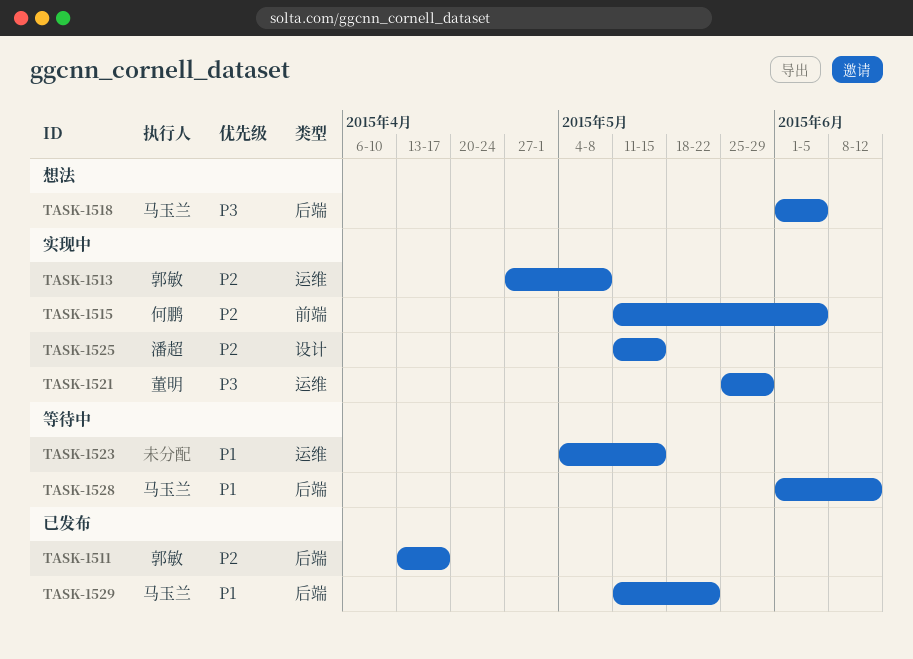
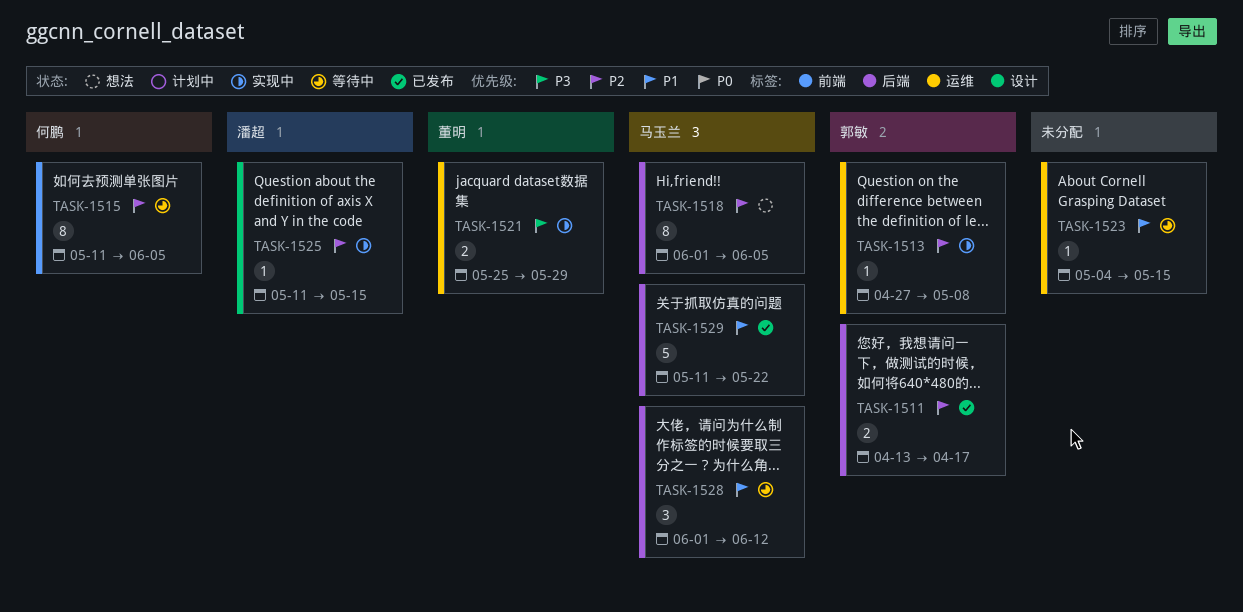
TASK-1515, status: 实现中 -> 等待中
TASK-1518, priority: P3 -> P2

